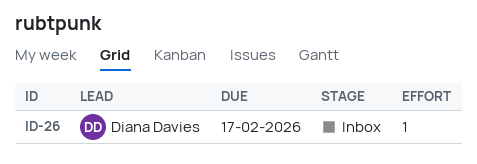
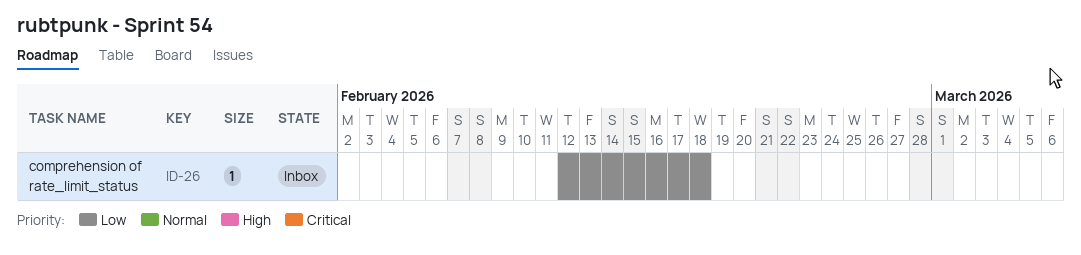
ID-26, due: Feb 17 -> Feb 18

